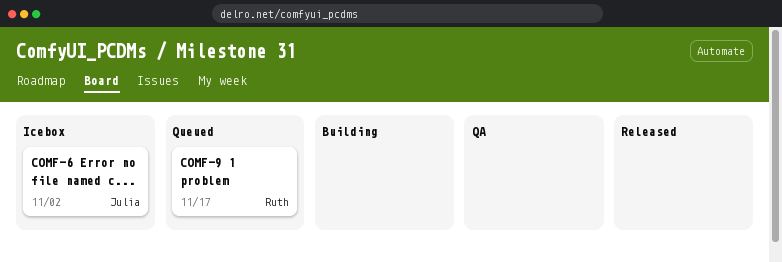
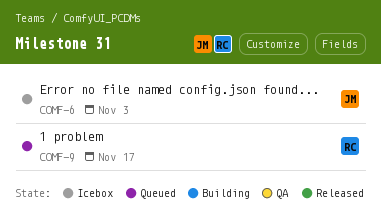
COMF-6, due: Nov 2 -> Nov 3

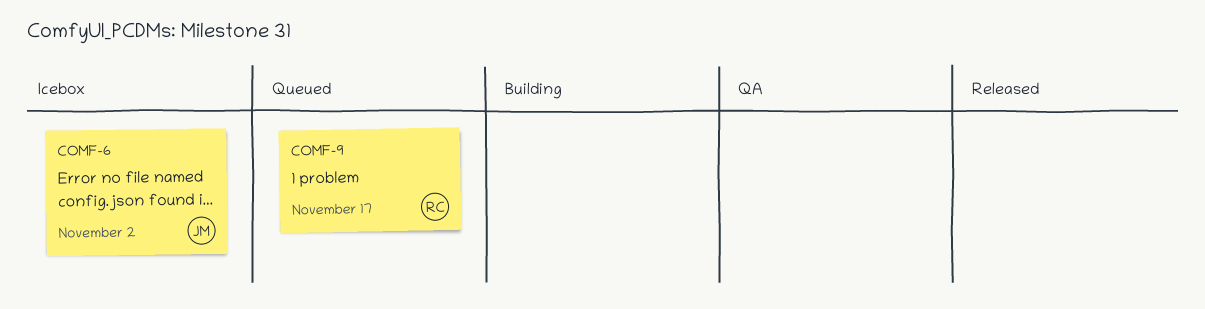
COMF-6, due: Nov 3 -> Nov 2

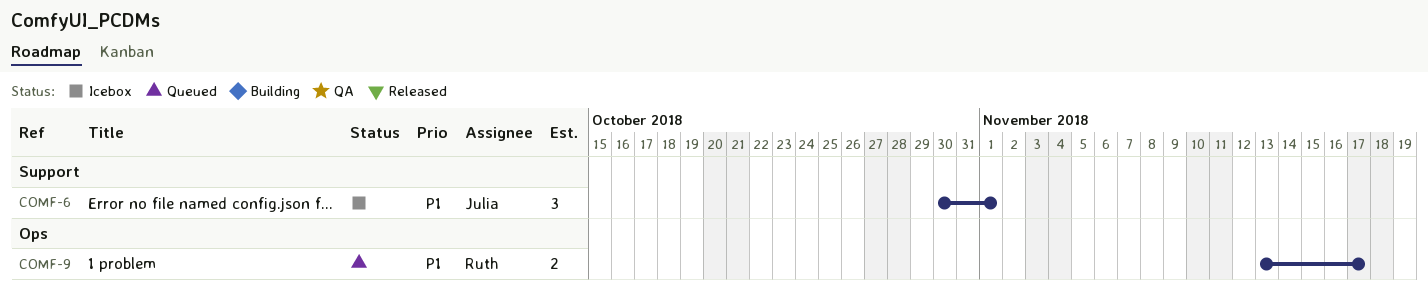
COMF-6, due: Nov 2 -> Nov 1

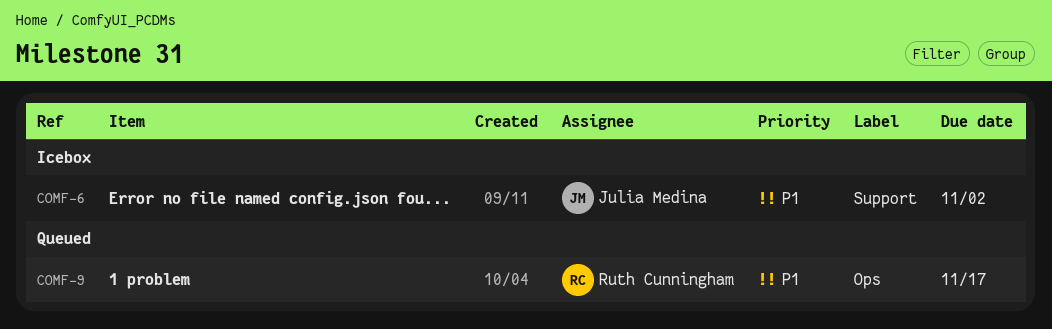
COMF-6, due: Nov 1 -> Nov 2

